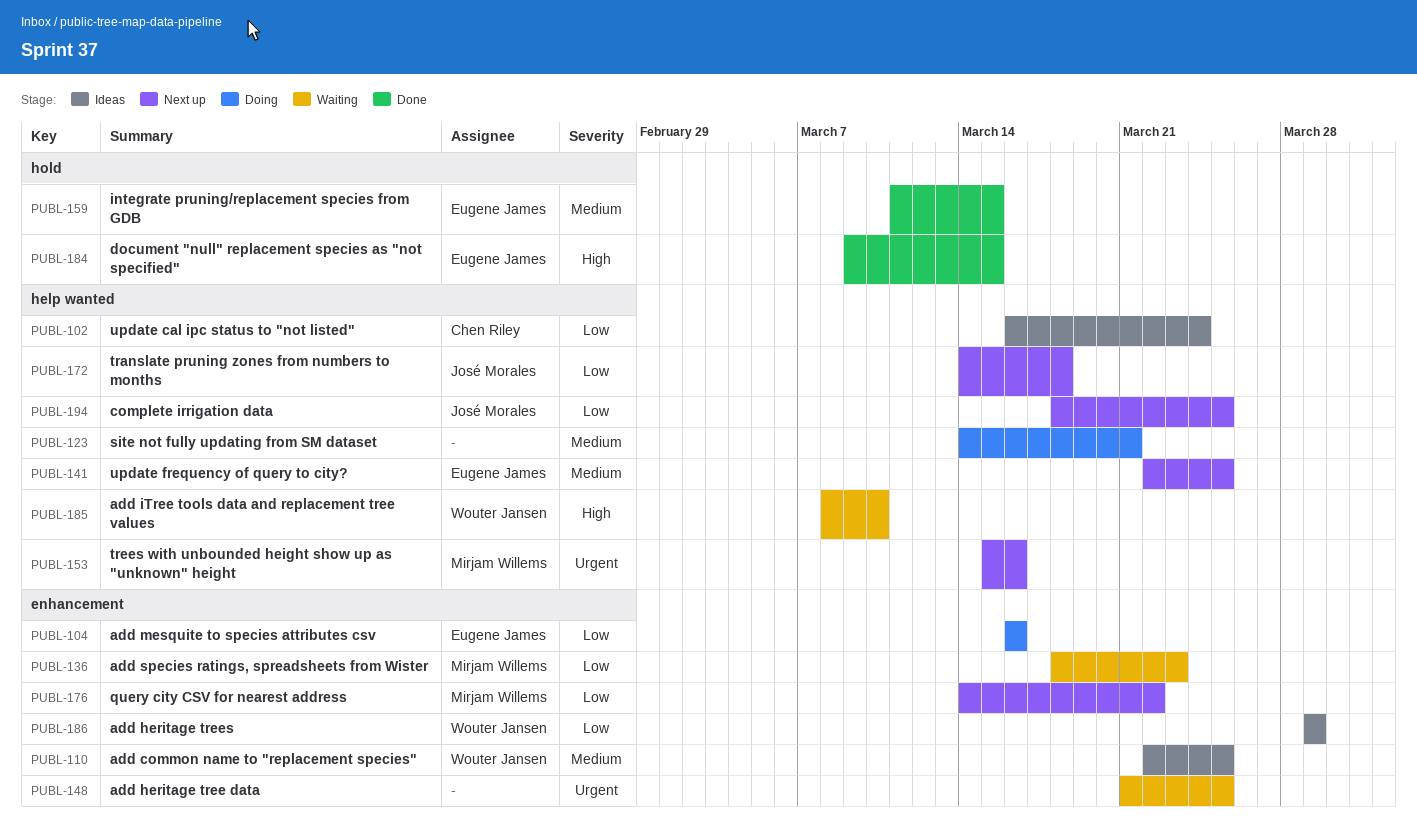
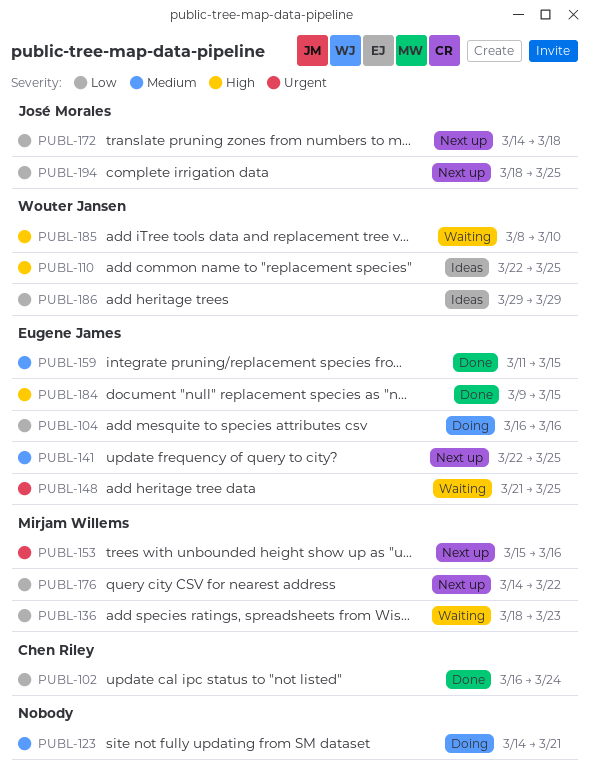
PUBL-102, status: Ideas -> Done
PUBL-110, priority: Medium -> High
PUBL-148, owner: none -> Eugene James

